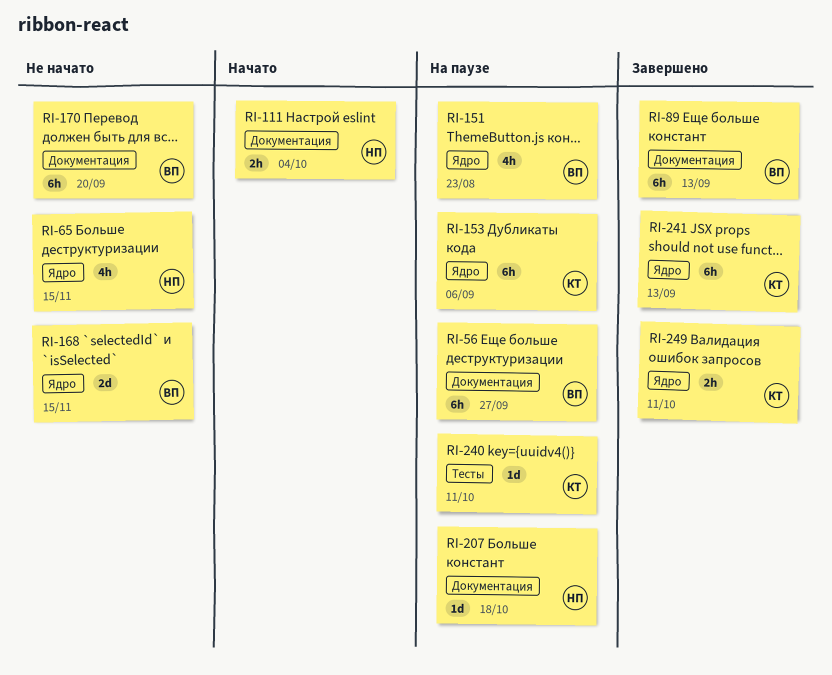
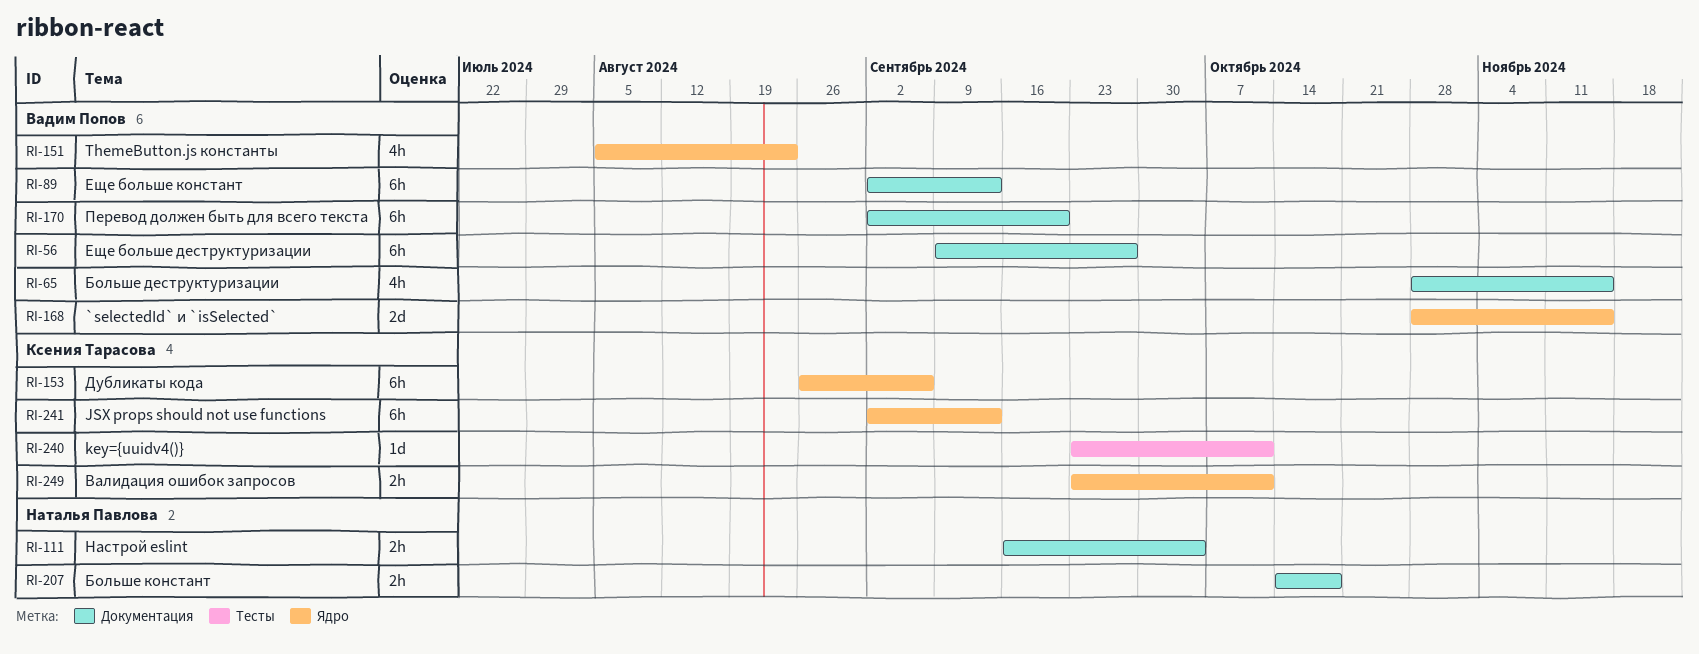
RI-65, owner: Наталья Павлова -> Вадим Попов
RI-65, label: Ядро -> Документация
RI-207, estimate: 1d -> 2h

